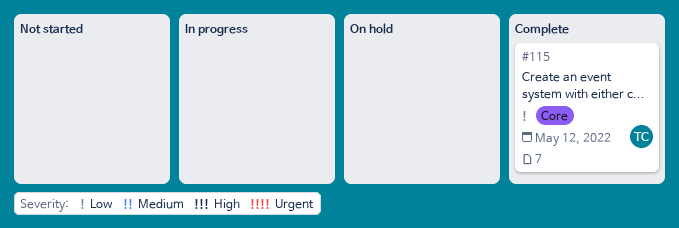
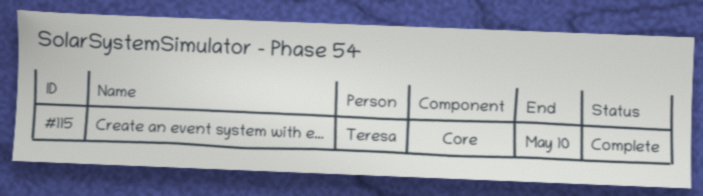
#115, due: May 12 -> May 10

